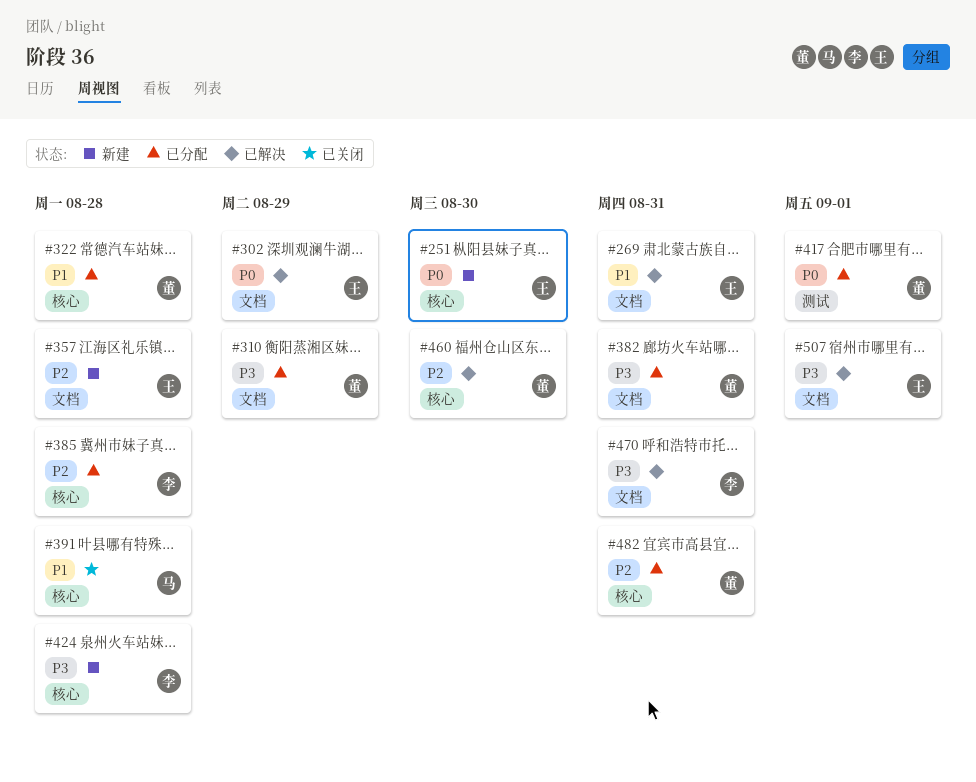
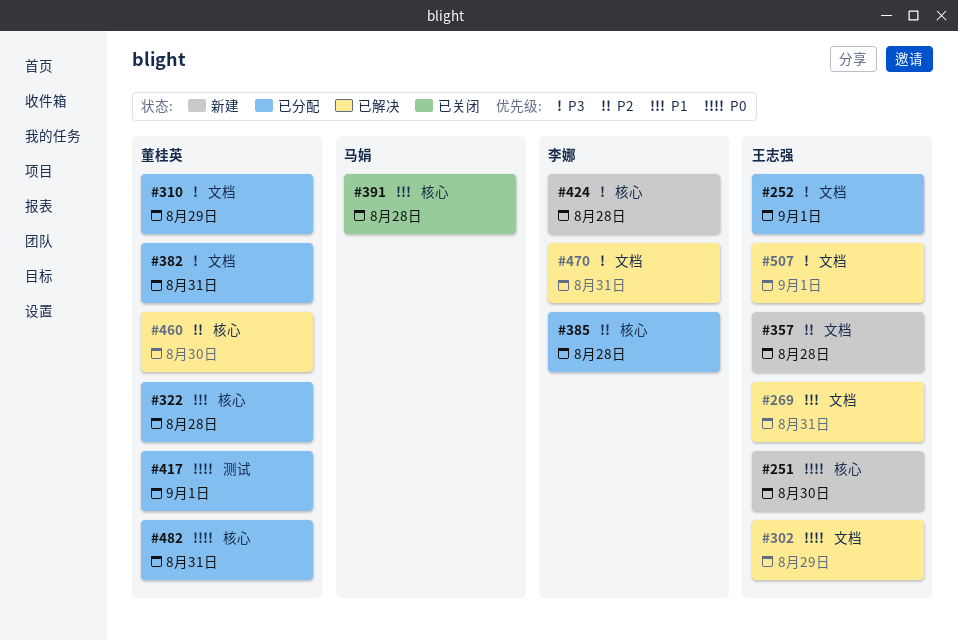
#252: none -> present
#482, priority: P2 -> P0

